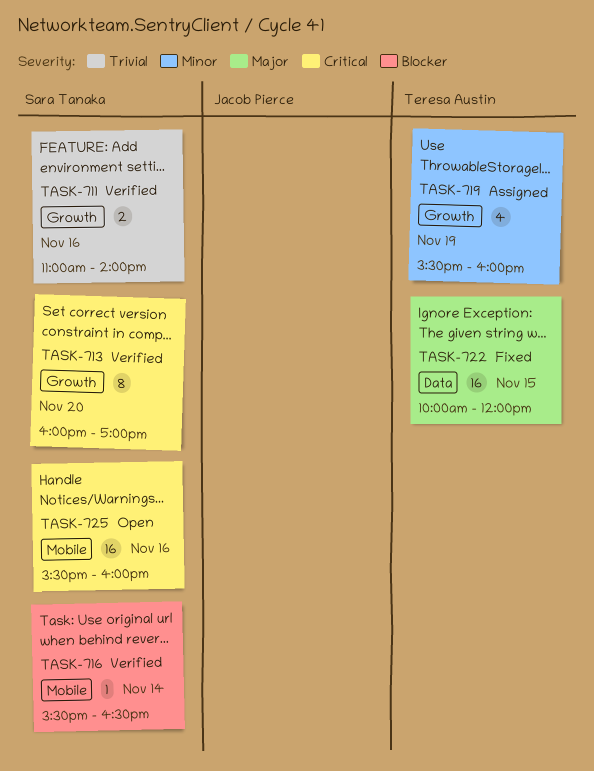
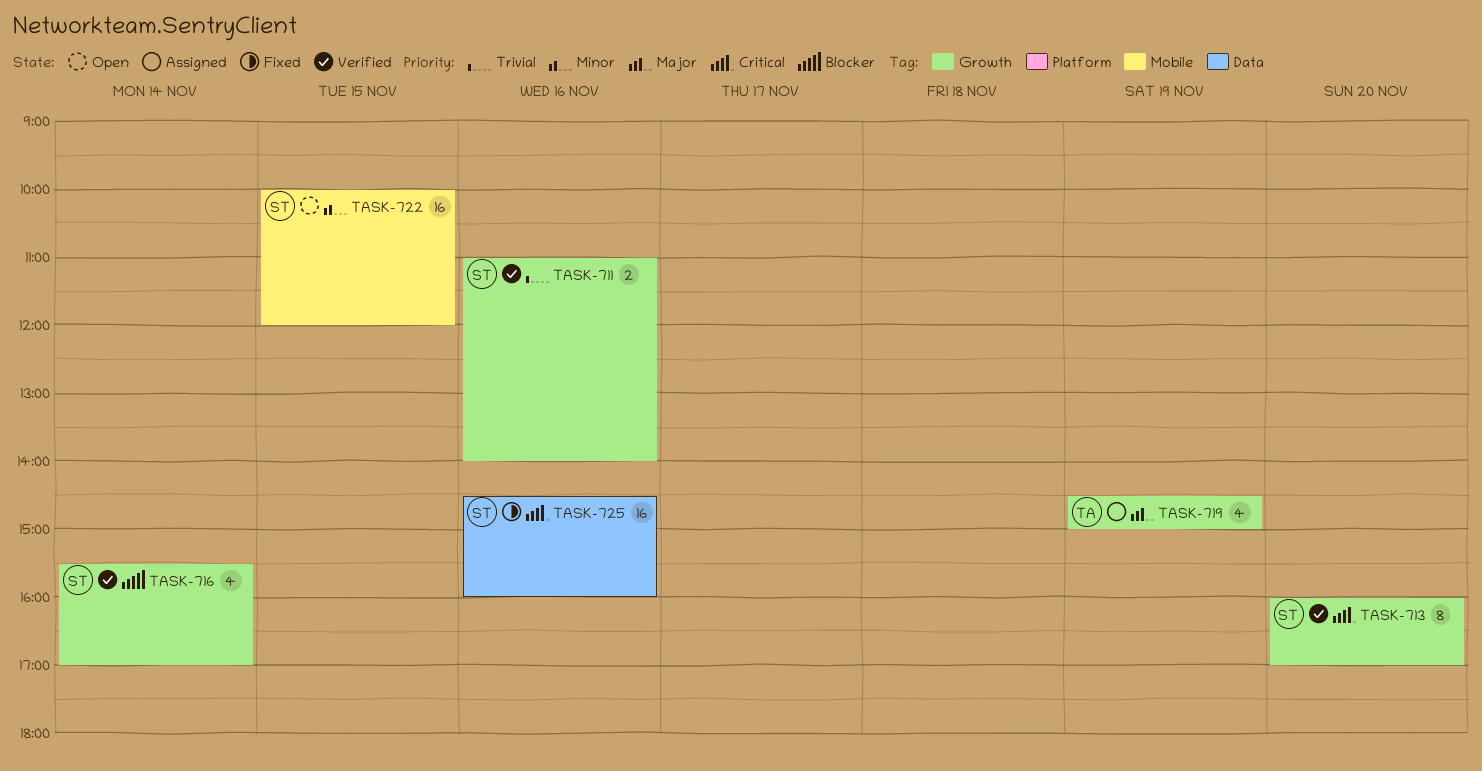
TASK-716, label: Mobile -> Growth
TASK-716, estimate: 1 -> 4
TASK-716, ends: 16:30 -> 17:00
TASK-719, priority: Minor -> Major
TASK-719, begins: 15:30 -> 14:30
TASK-719, ends: 16:00 -> 15:00
TASK-722, status: Fixed -> Open
TASK-722, owner: Teresa Austin -> Sara Tanaka
TASK-722, priority: Major -> Minor
TASK-722, label: Data -> Mobile
TASK-725, status: Open -> Fixed
TASK-725, label: Mobile -> Data
TASK-725, begins: 15:30 -> 14:30

